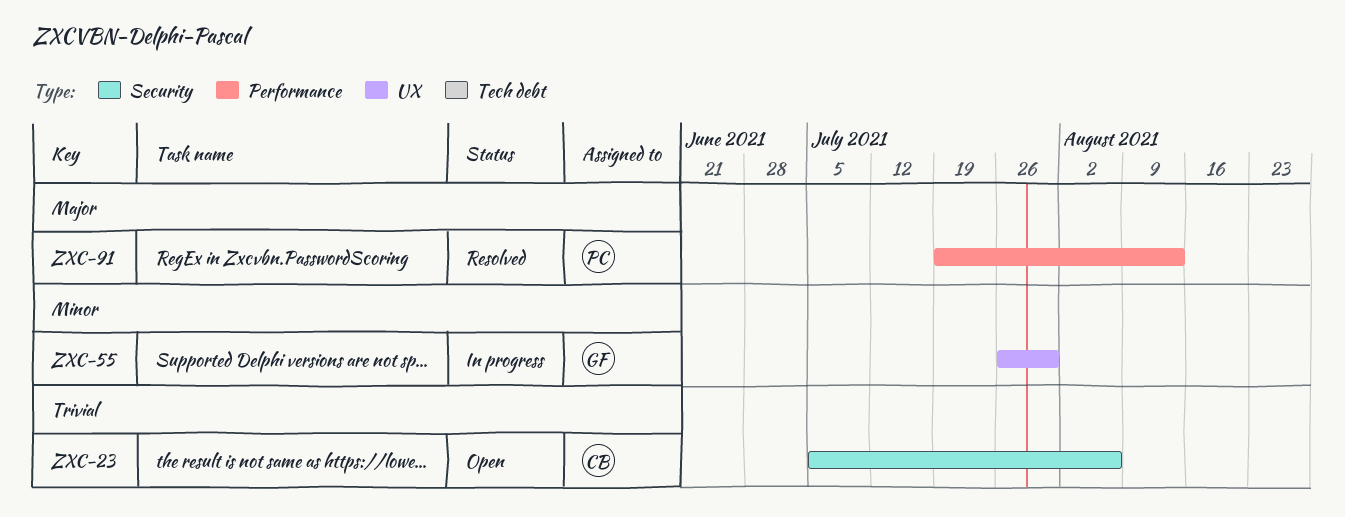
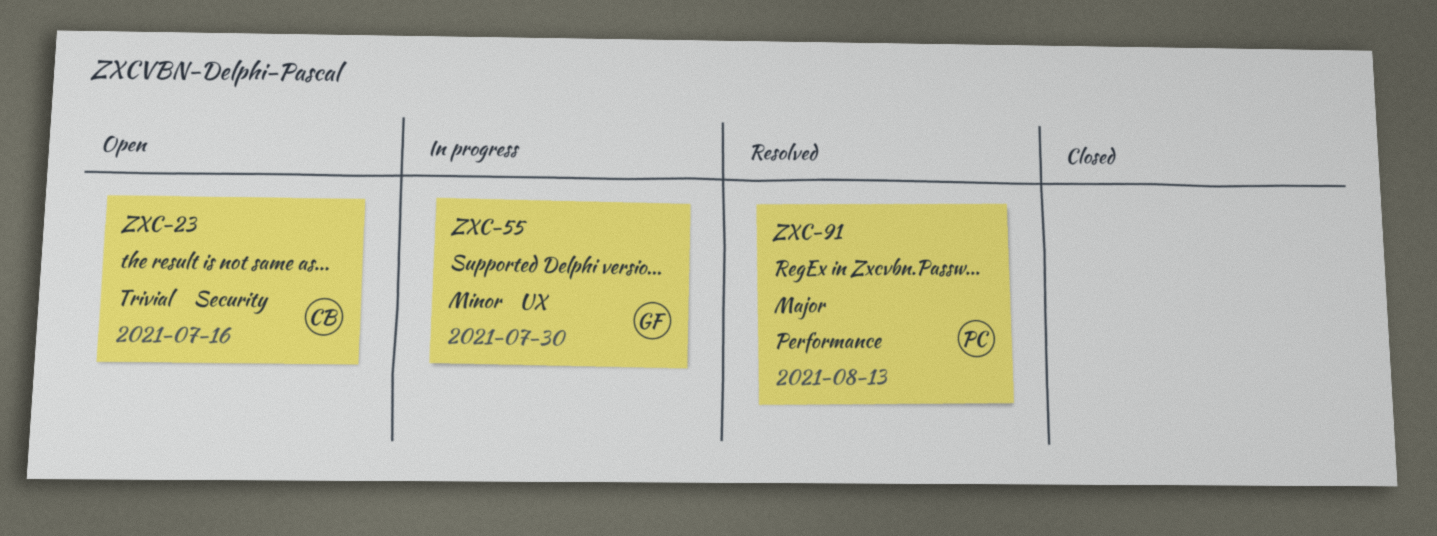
ZXC-23, due: Aug 6 -> Jul 16

